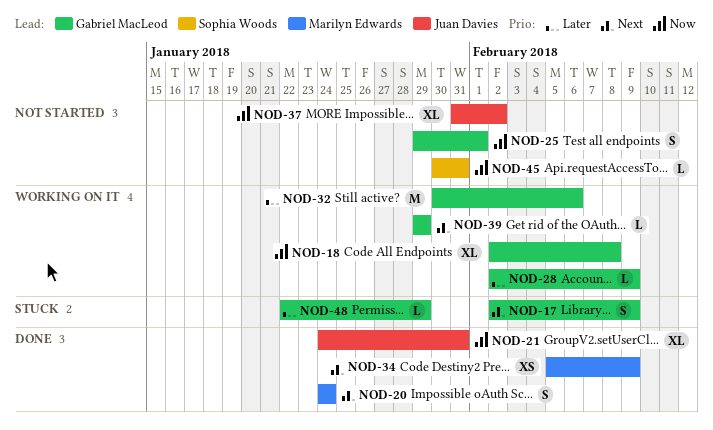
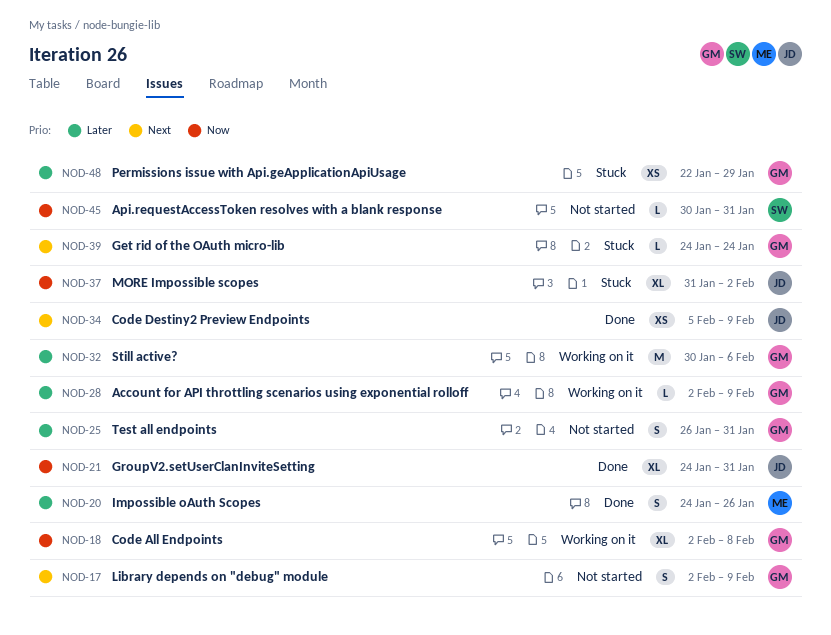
NOD-17, status: Stuck -> Not started
NOD-20, priority: Next -> Later
NOD-20, due: Jan 24 -> Jan 26
NOD-25, priority: Now -> Later
NOD-25, start: Jan 29 -> Jan 26
NOD-25, due: Feb 1 -> Jan 31
NOD-34, owner: Marilyn Edwards -> Juan Davies
NOD-37, status: Not started -> Stuck
NOD-39, status: Working on it -> Stuck
NOD-39, start: Jan 29 -> Jan 24
NOD-39, due: Jan 29 -> Jan 24
NOD-48, estimate: L -> XS

